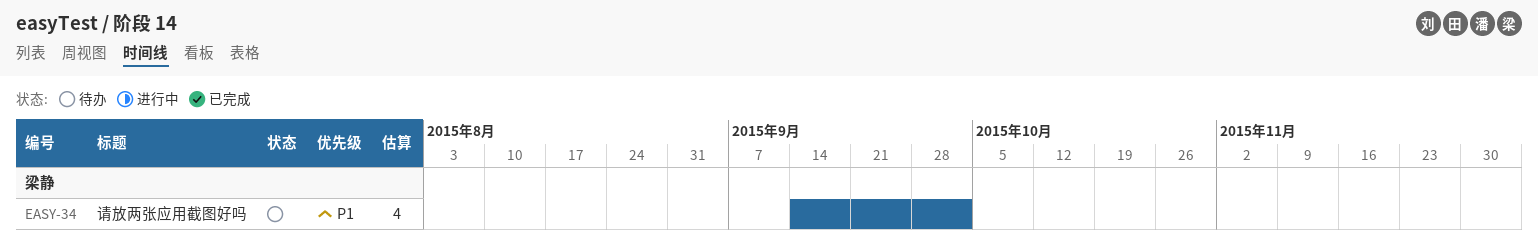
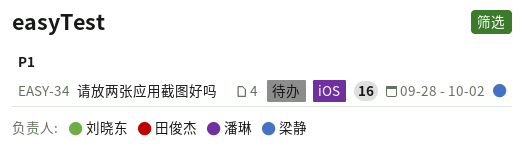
EASY-34, estimate: 4 -> 16
EASY-34, start: Sep 14 -> Sep 28

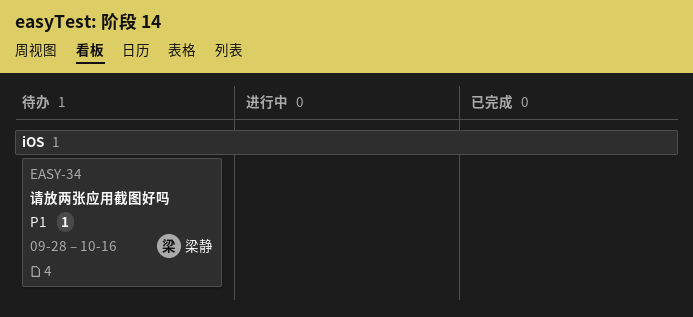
EASY-34, estimate: 16 -> 1
EASY-34, due: Oct 2 -> Oct 16

